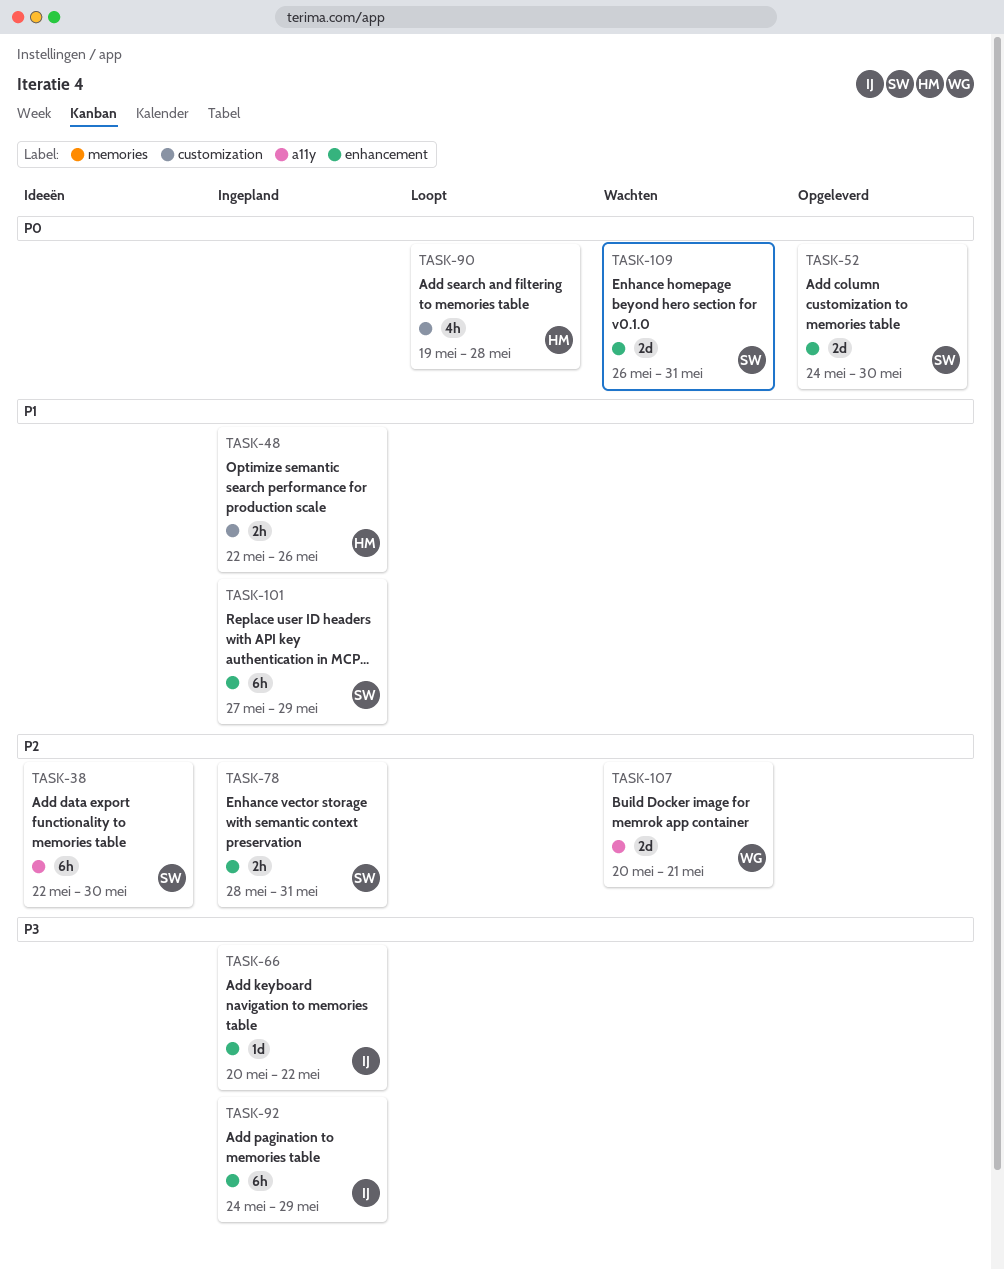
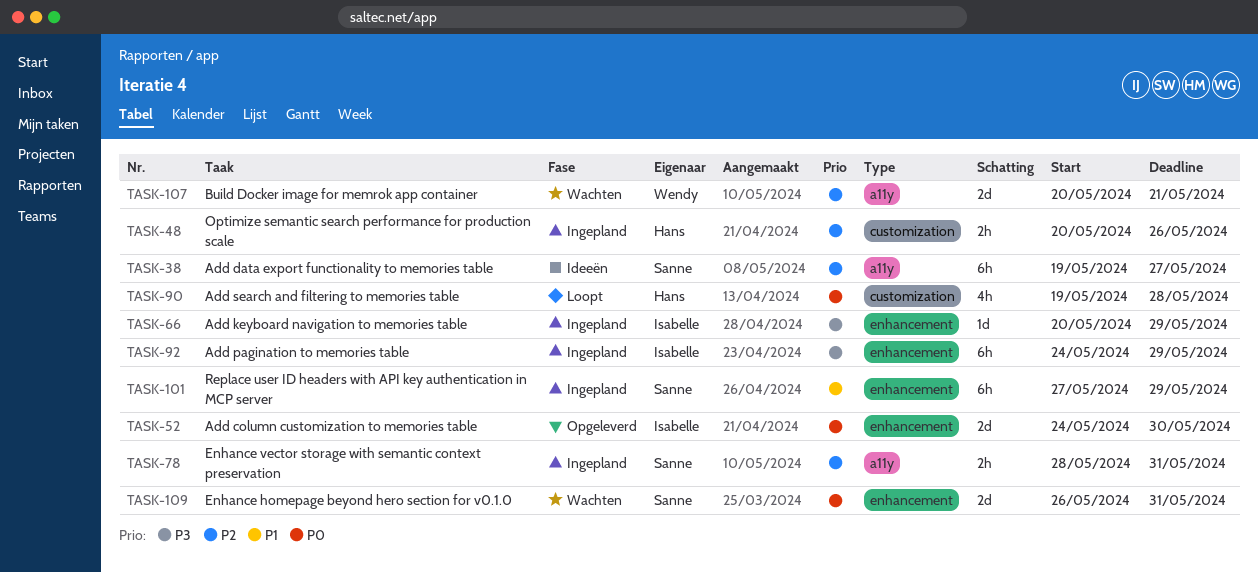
TASK-38, start: May 22 -> May 19
TASK-38, due: May 30 -> May 27
TASK-48, priority: P1 -> P2
TASK-48, start: May 22 -> May 20
TASK-52, owner: Sanne -> Isabelle
TASK-66, due: May 22 -> May 29
TASK-78, label: enhancement -> a11y

